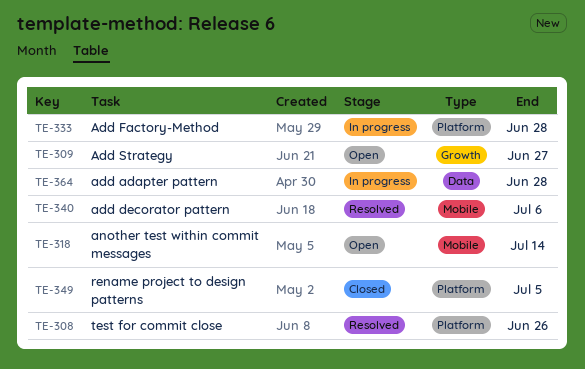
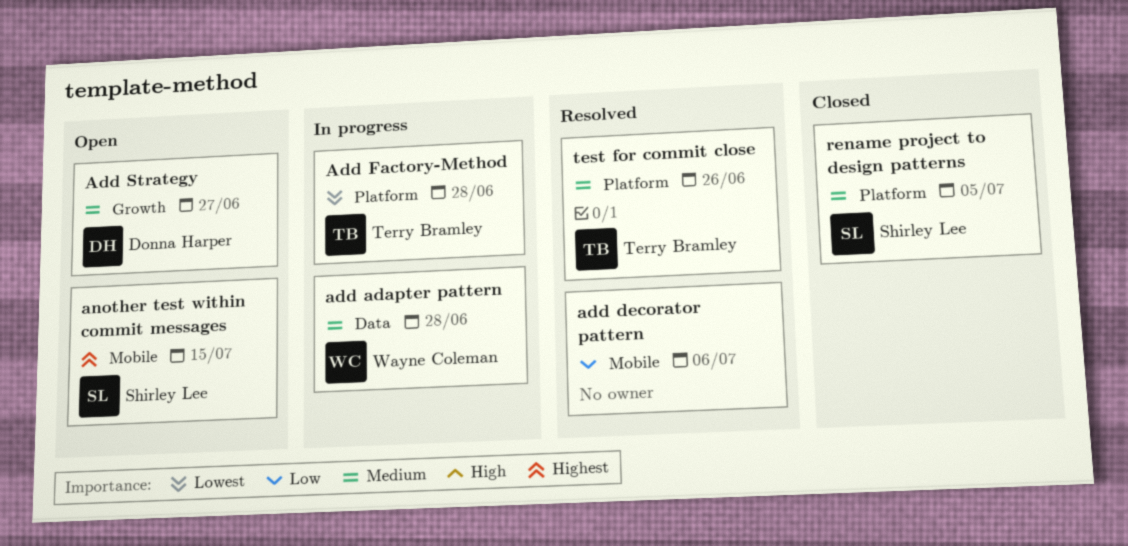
another test within commit messages, due: Jul 14 -> Jul 15

